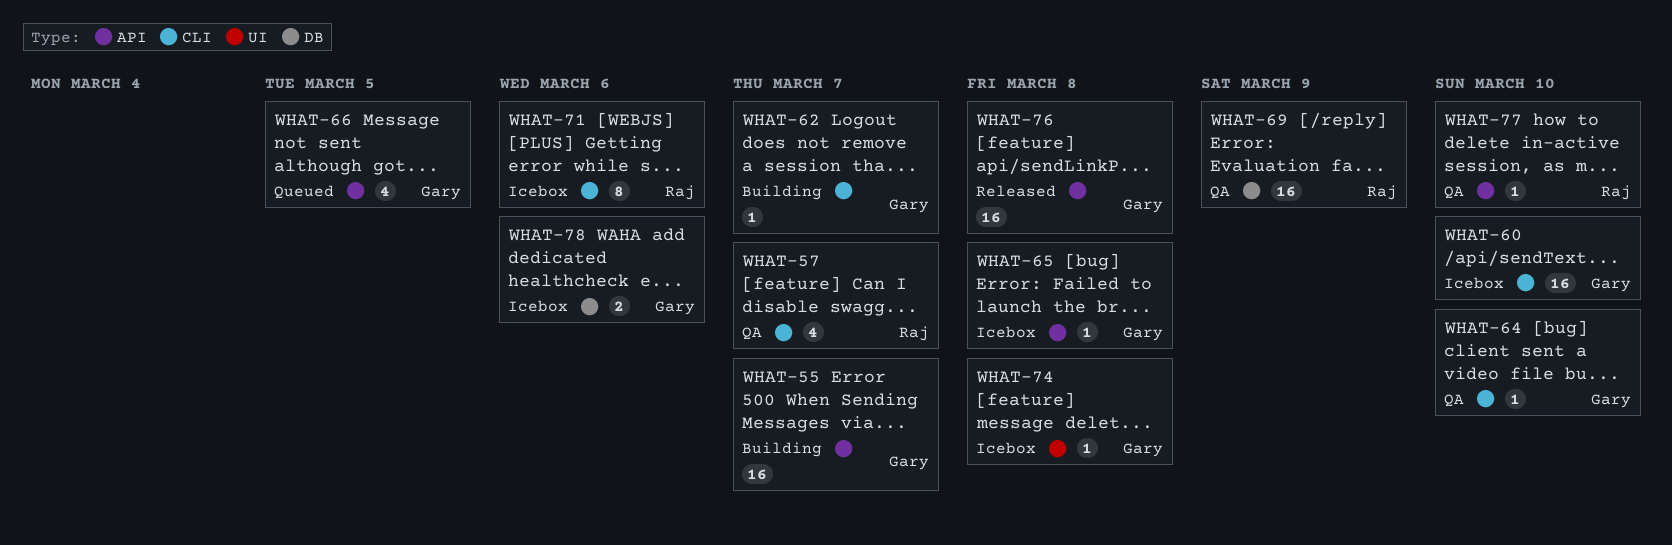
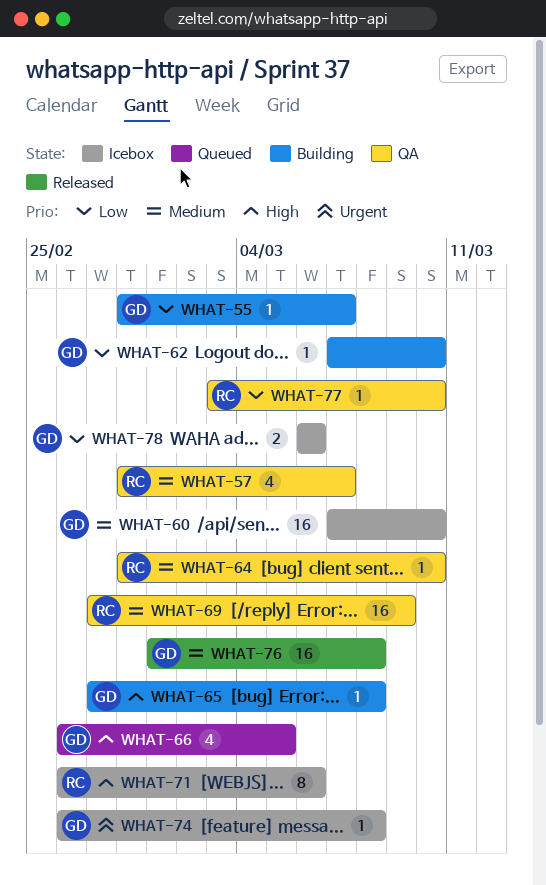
WHAT-55, estimate: 16 -> 1
WHAT-62, due: Mar 7 -> Mar 10
WHAT-64, owner: Gary -> Raj
WHAT-65, status: Icebox -> Building

